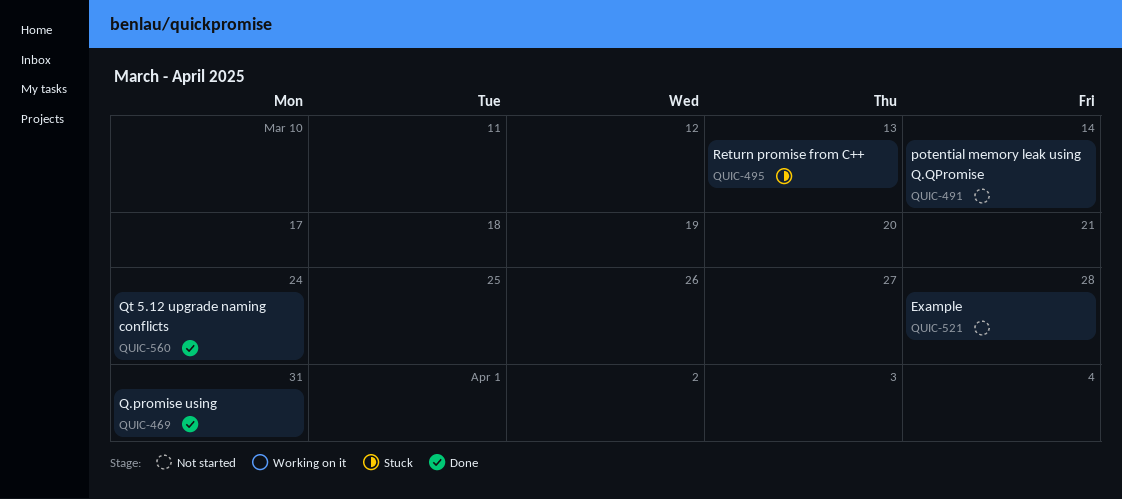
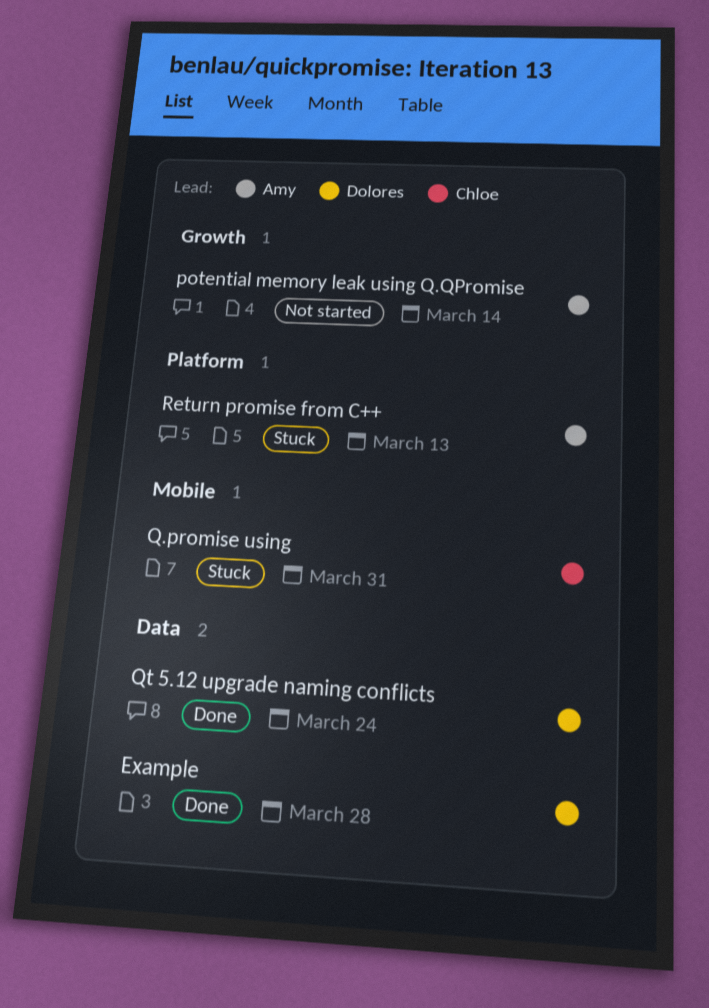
Example, status: Not started -> Done
Q.promise using, status: Done -> Stuck

